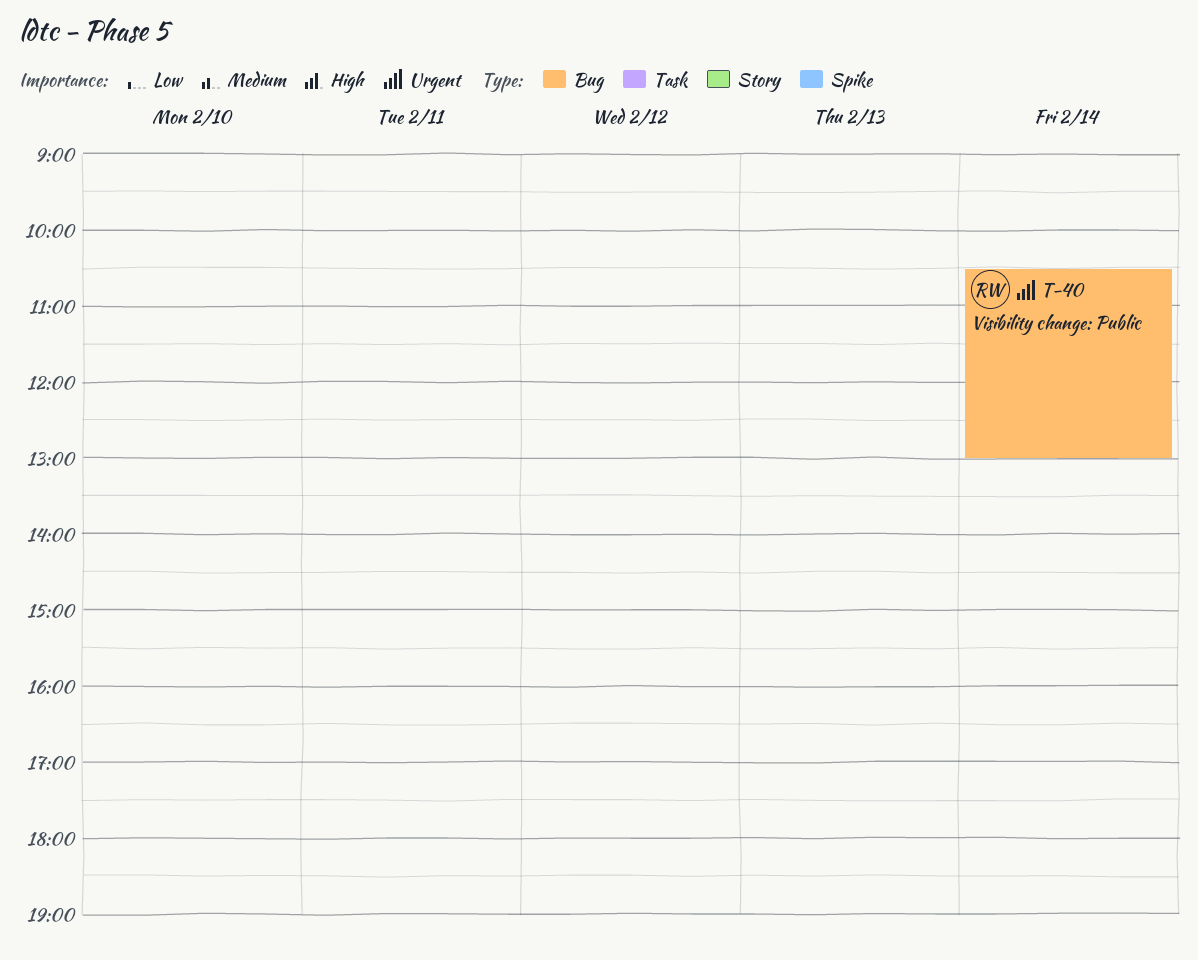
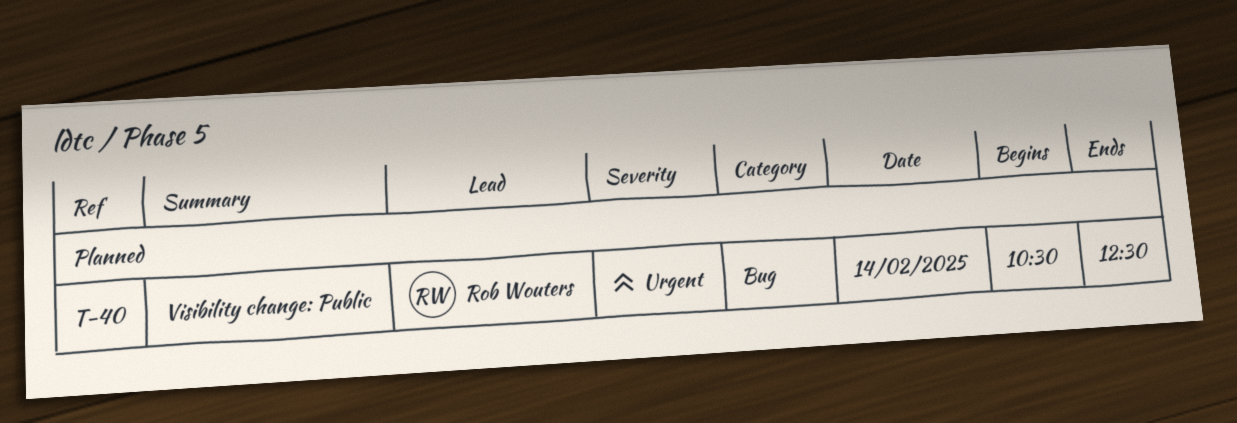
T-40, ends: 13:00 -> 12:30

